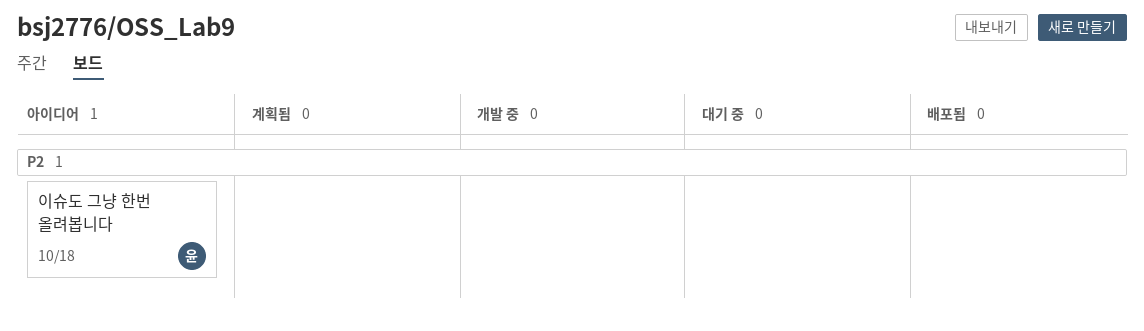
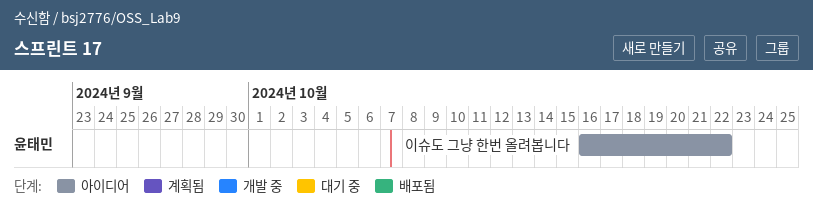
이슈도 그냥 한번 올려봅니다, due: Oct 18 -> Oct 22

